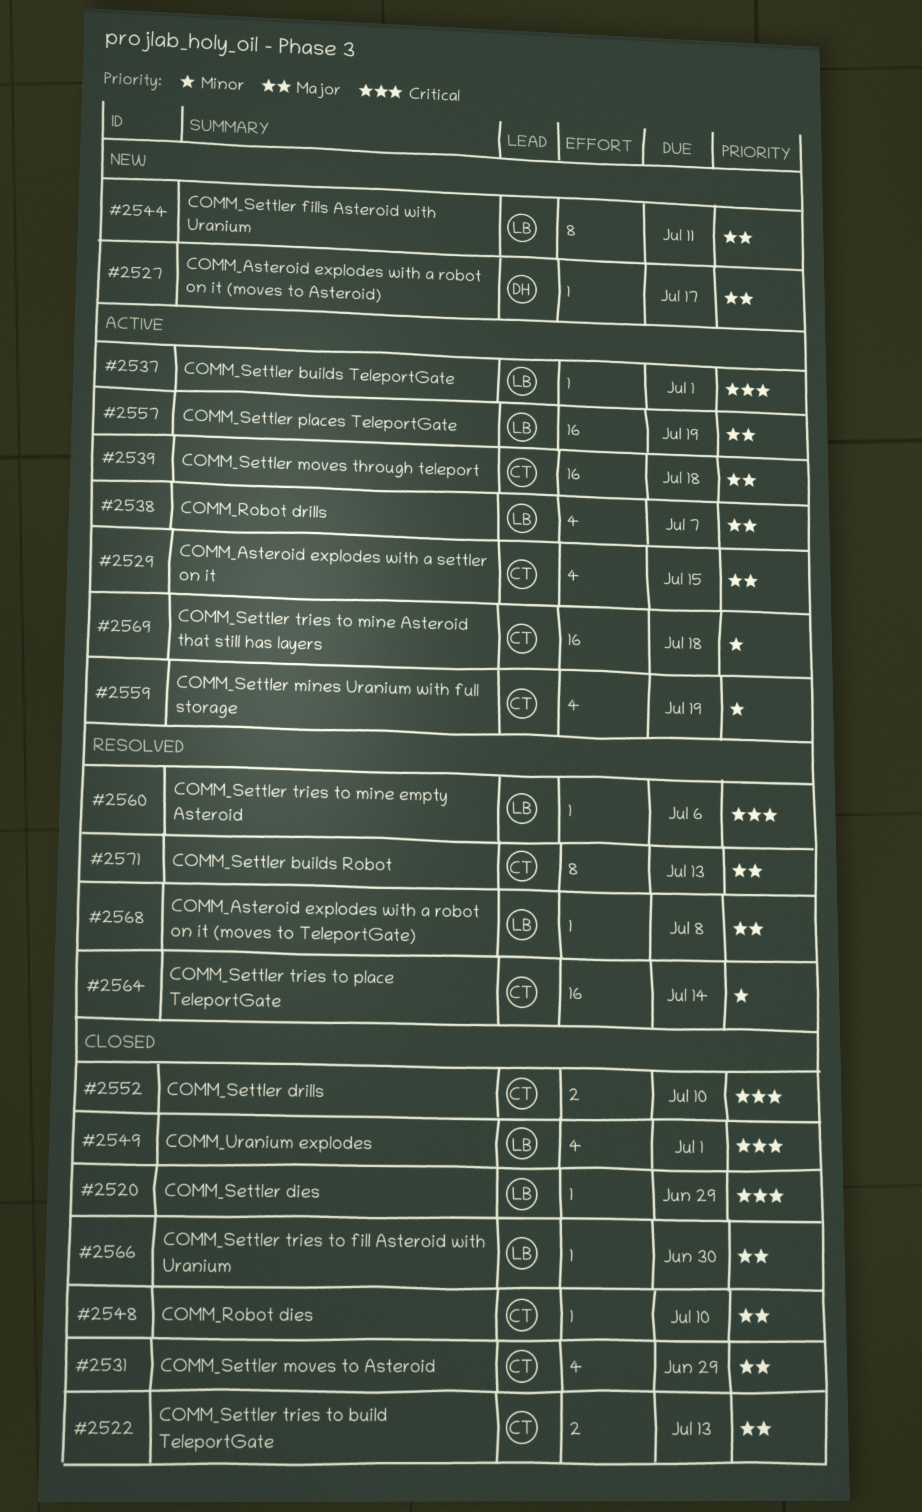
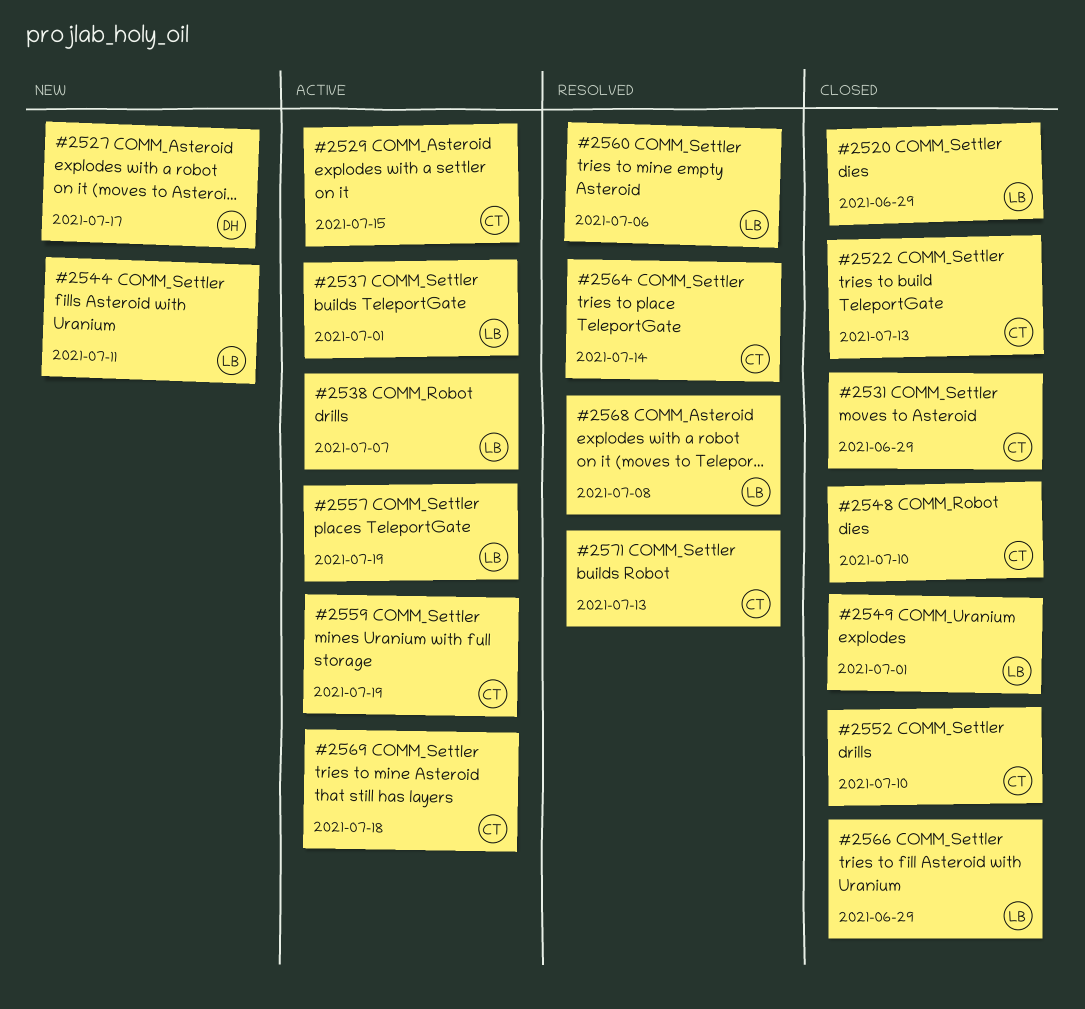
#2539: present -> none
#2566, due: Jun 30 -> Jun 29

